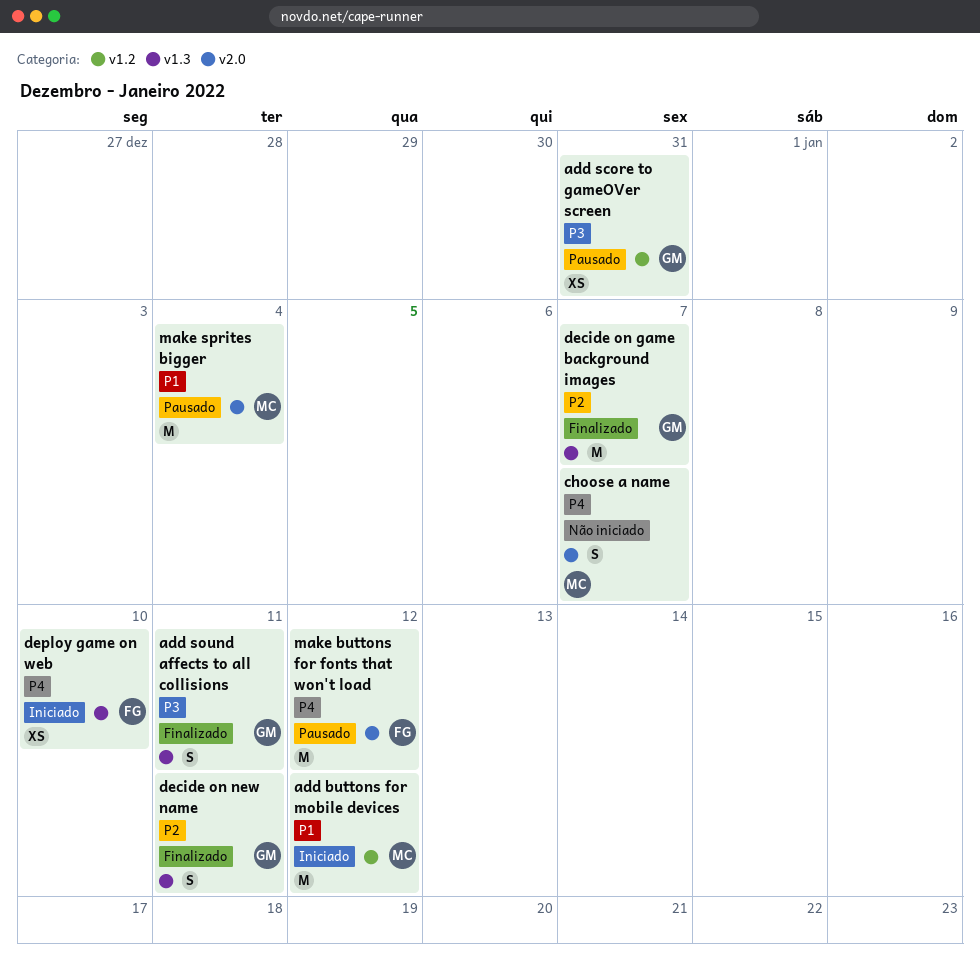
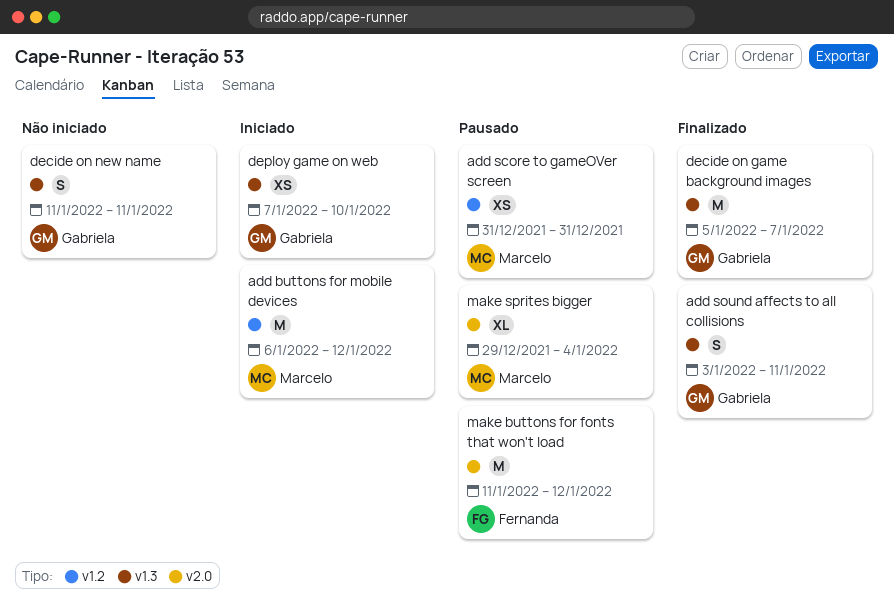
add score to gameOVer screen, owner: Gabriela -> Marcelo
choose a name: present -> none
decide on new name, status: Finalizado -> Não iniciado
deploy game on web, owner: Fernanda -> Gabriela
make sprites bigger, estimate: M -> XL

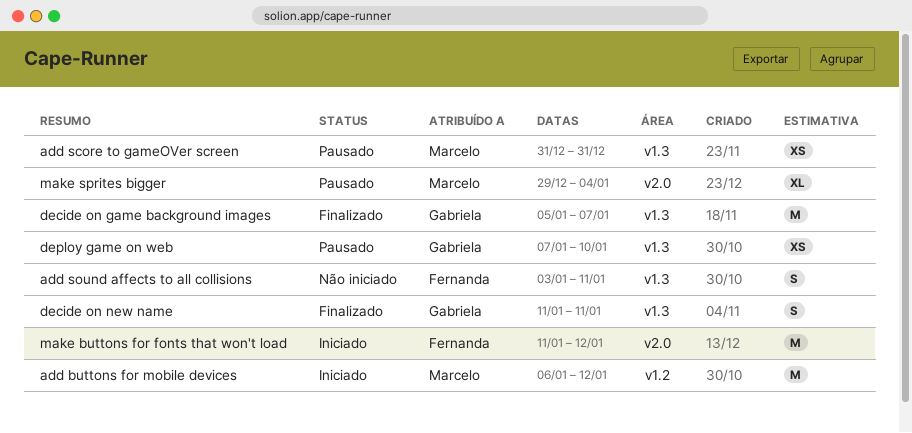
add score to gameOVer screen, label: v1.2 -> v1.3
add sound affects to all collisions, status: Finalizado -> Não iniciado
add sound affects to all collisions, owner: Gabriela -> Fernanda
decide on new name, status: Não iniciado -> Finalizado
deploy game on web, status: Iniciado -> Pausado
make buttons for fonts that won't load, status: Pausado -> Iniciado

